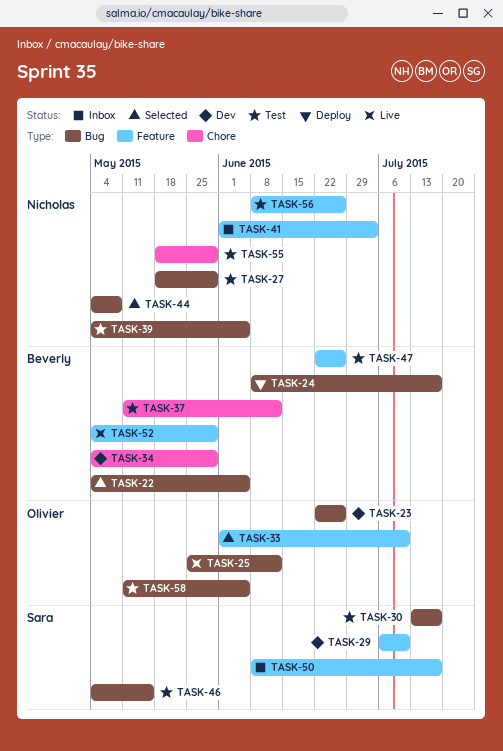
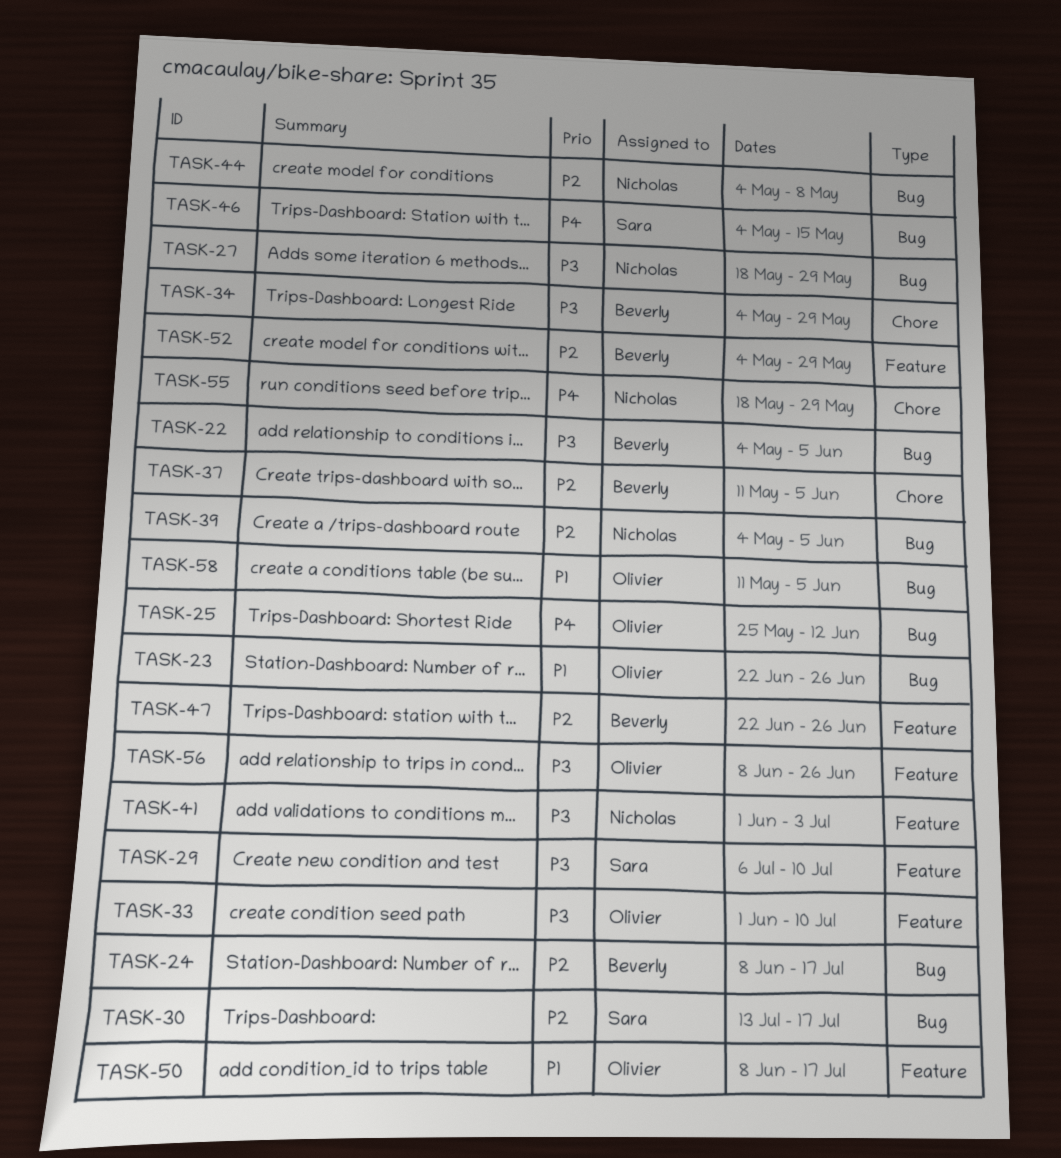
TASK-37, due: Jun 12 -> Jun 5
TASK-50, owner: Sara -> Olivier
TASK-56, owner: Nicholas -> Olivier

